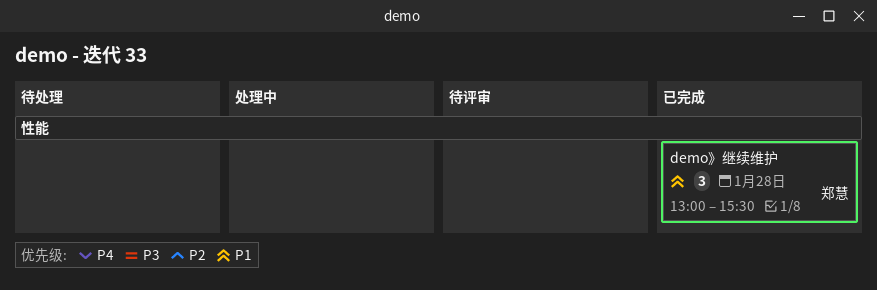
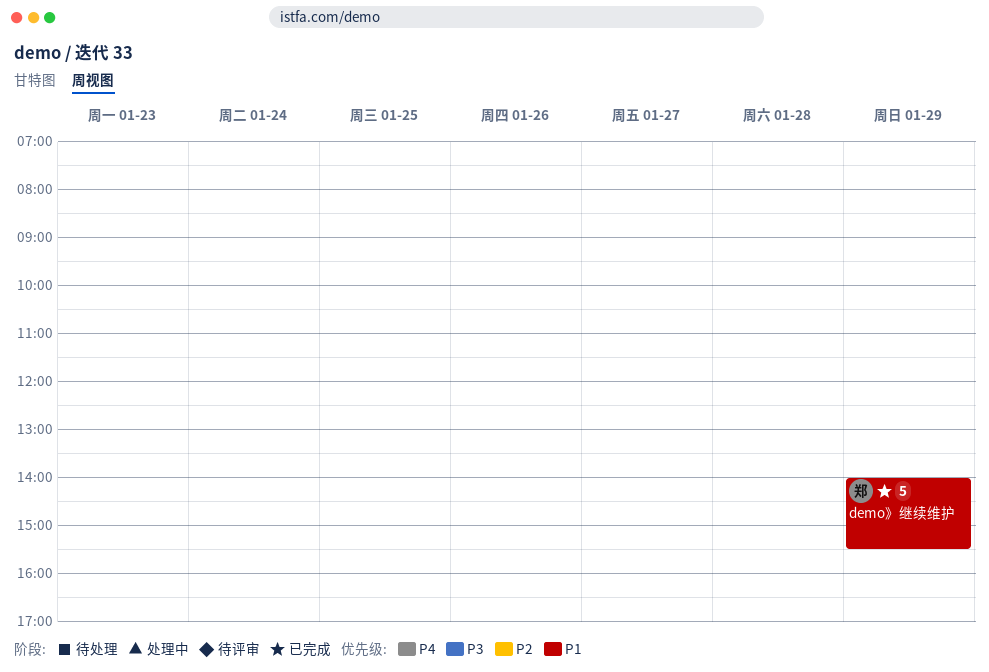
demo》继续维护, estimate: 3 -> 5
demo》继续维护, day: Jan 28 -> Jan 29
demo》继续维护, begins: 13:00 -> 14:00

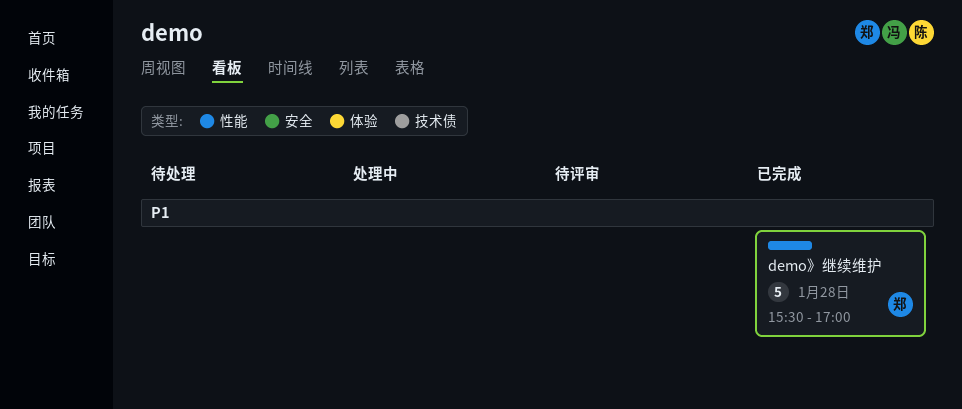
demo》继续维护, day: Jan 29 -> Jan 28
demo》继续维护, begins: 14:00 -> 15:30
demo》继续维护, ends: 15:30 -> 17:00

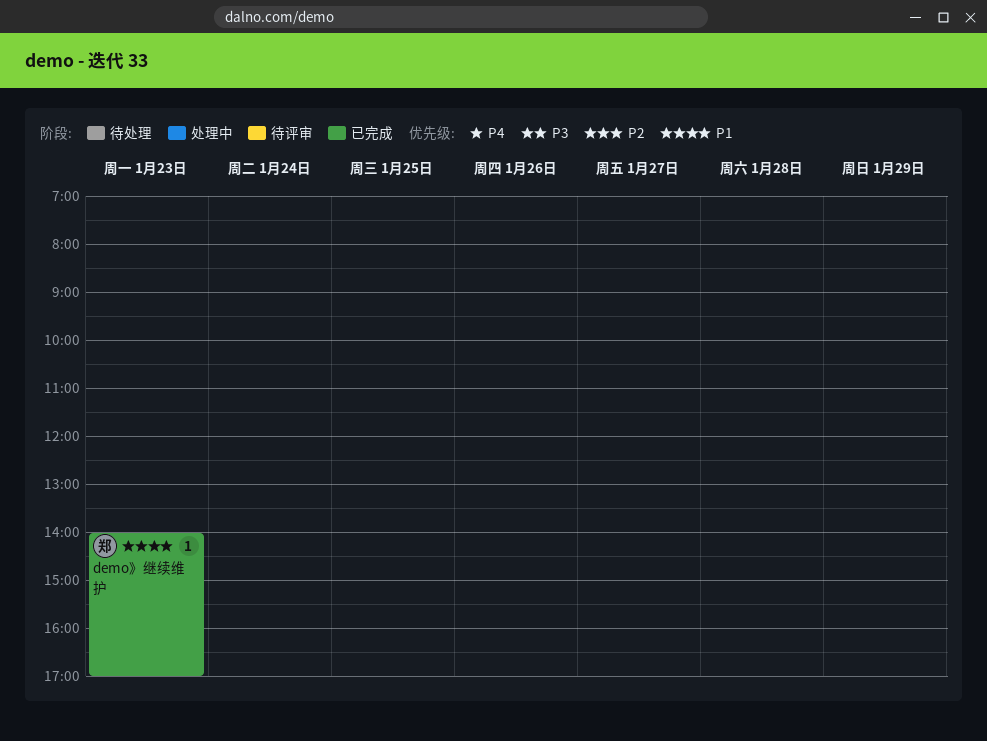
demo》继续维护, estimate: 5 -> 1
demo》继续维护, day: Jan 28 -> Jan 23
demo》继续维护, begins: 15:30 -> 14:00

